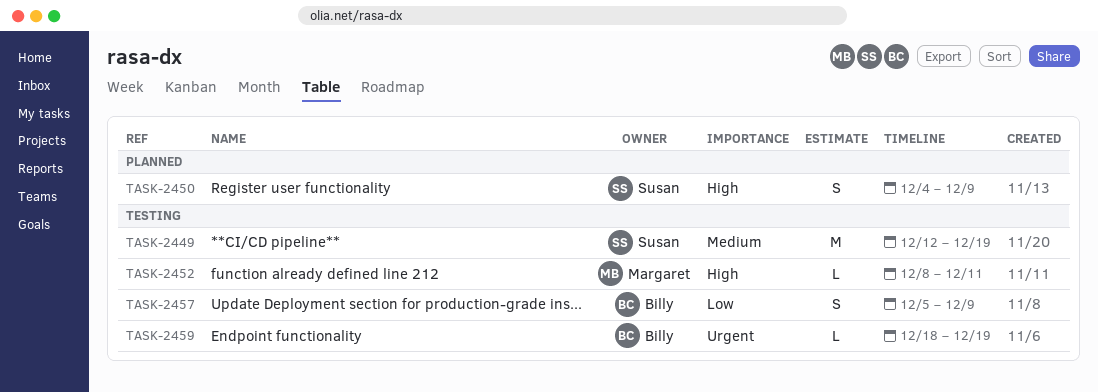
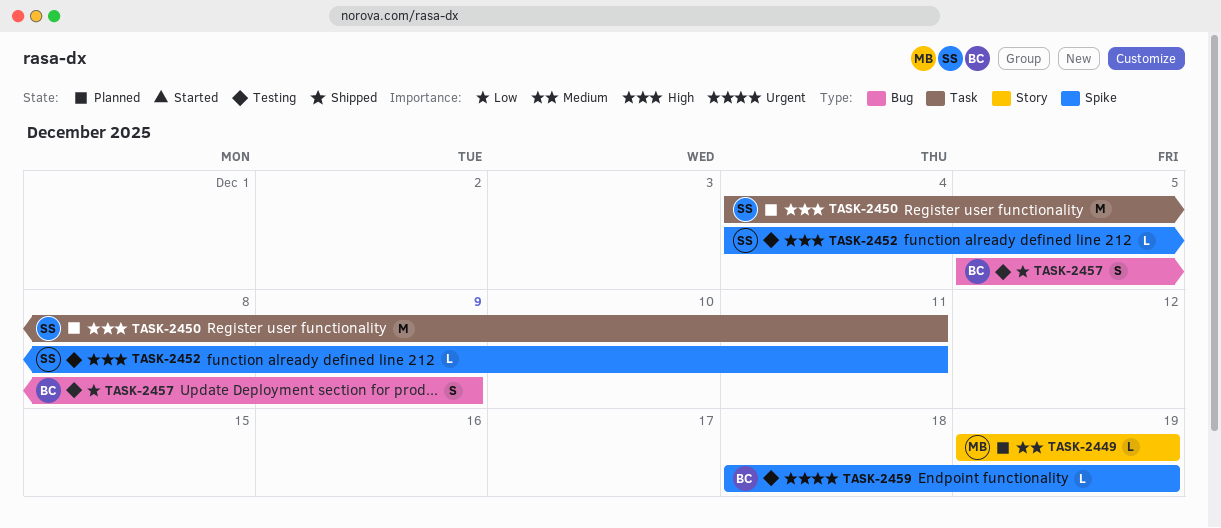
TASK-2449, status: Testing -> Planned
TASK-2449, owner: Susan -> Margaret
TASK-2449, estimate: M -> L
TASK-2449, start: Dec 12 -> Dec 19
TASK-2450, estimate: S -> M
TASK-2450, due: Dec 9 -> Dec 11
TASK-2452, owner: Margaret -> Susan
TASK-2452, start: Dec 8 -> Dec 4

